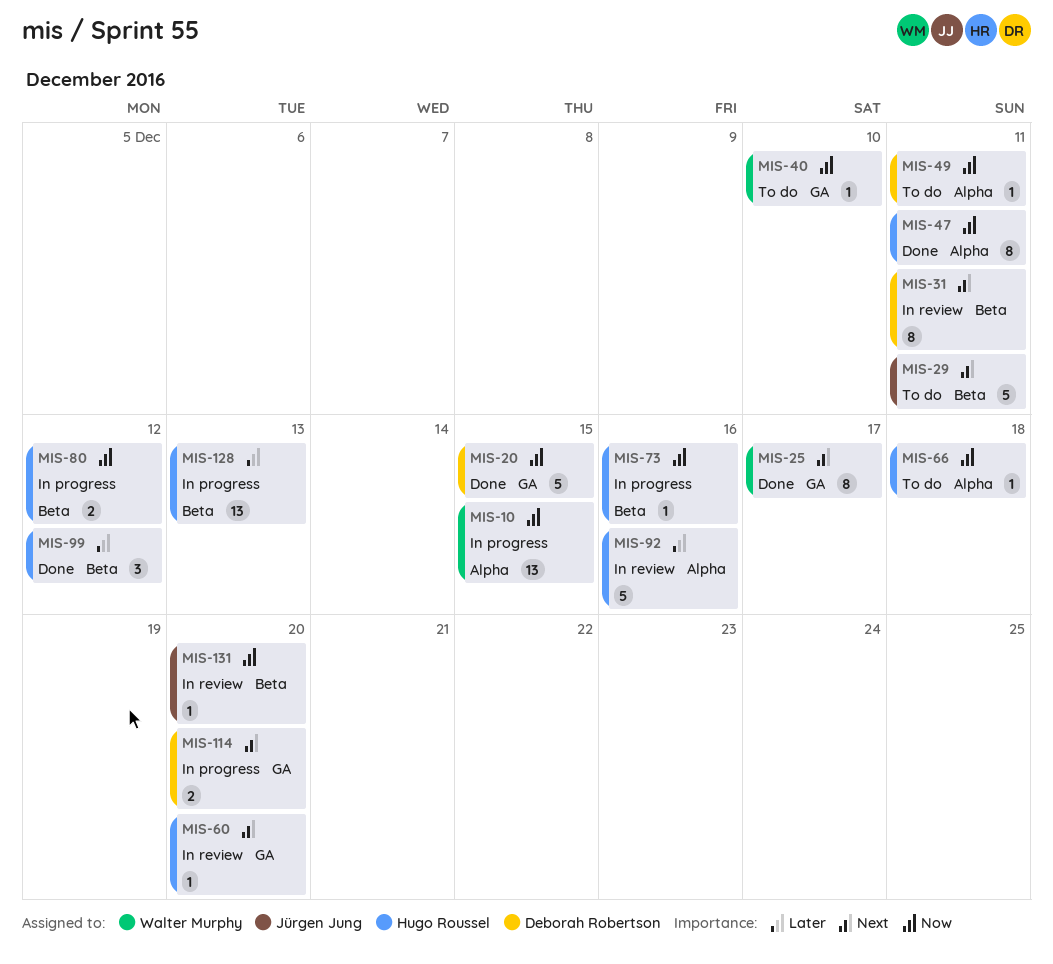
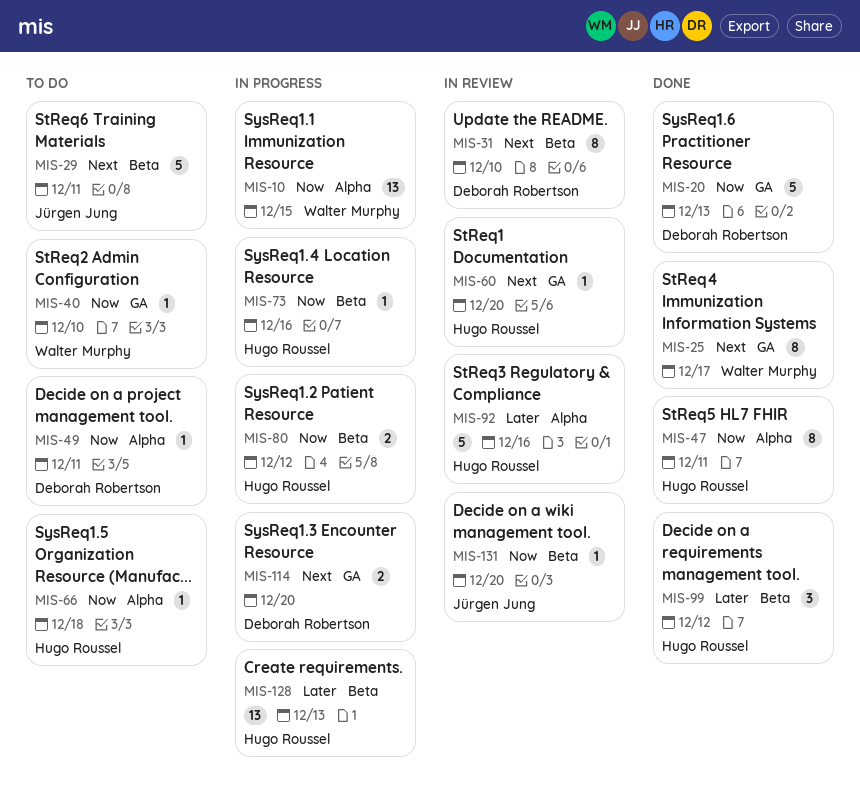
MIS-20, due: Dec 15 -> Dec 13
MIS-31, due: Dec 11 -> Dec 10

